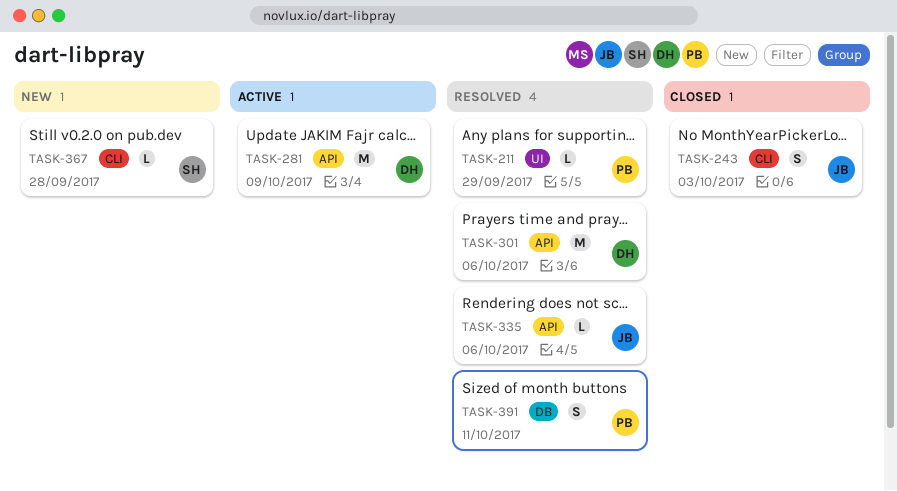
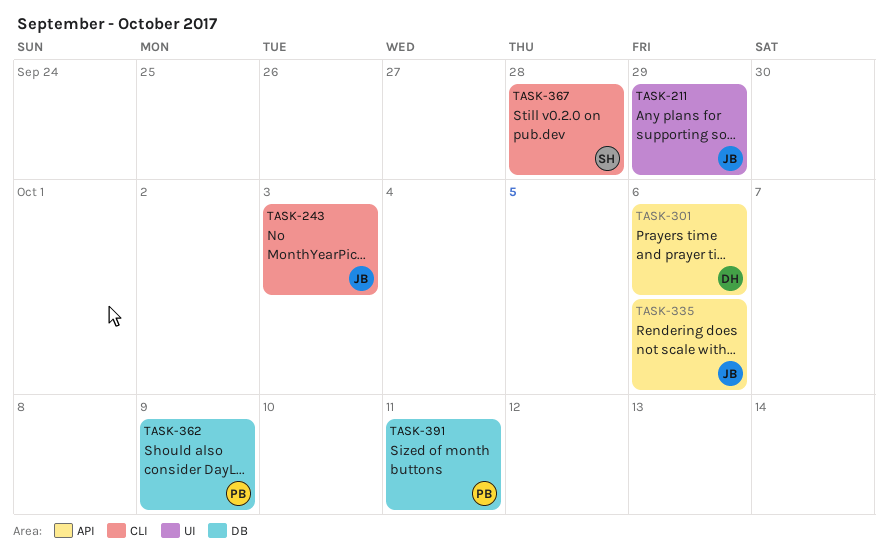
TASK-211, owner: PB -> JB
TASK-281: present -> none
TASK-362: none -> present

